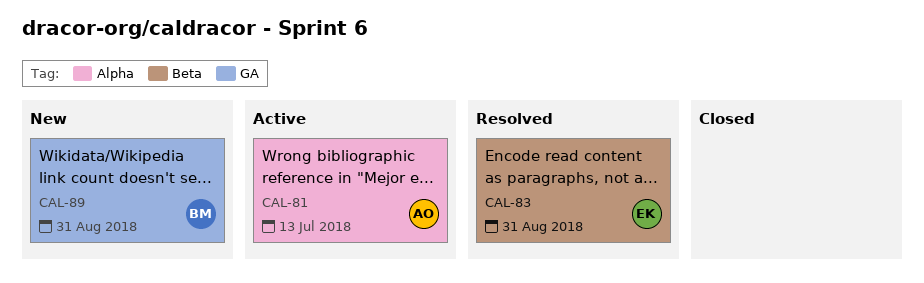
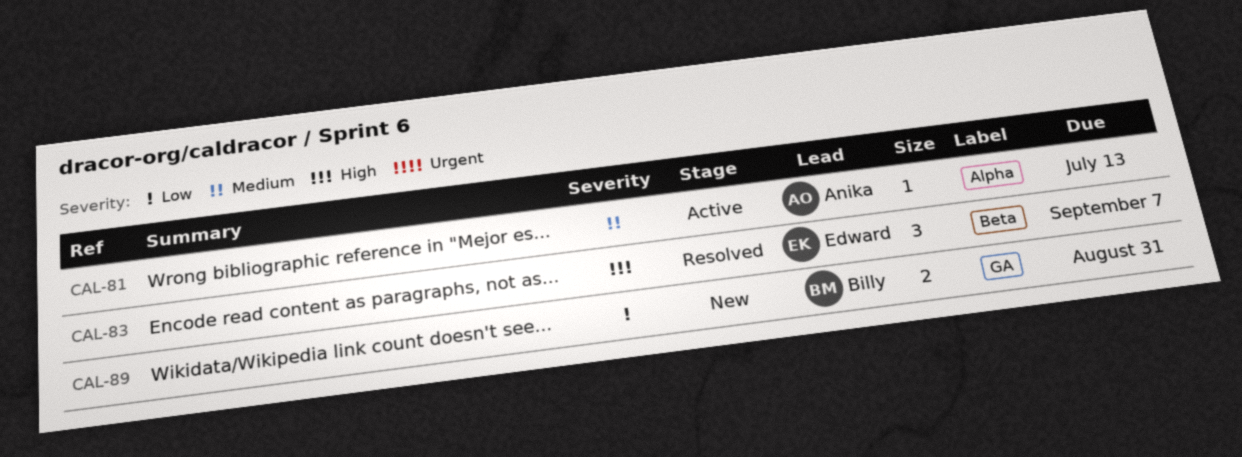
CAL-83, due: Aug 31 -> Sep 7

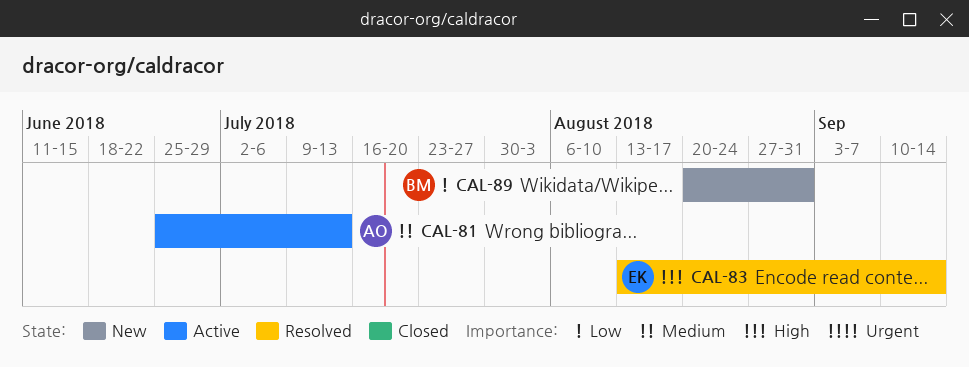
CAL-83, due: Sep 7 -> Sep 14

